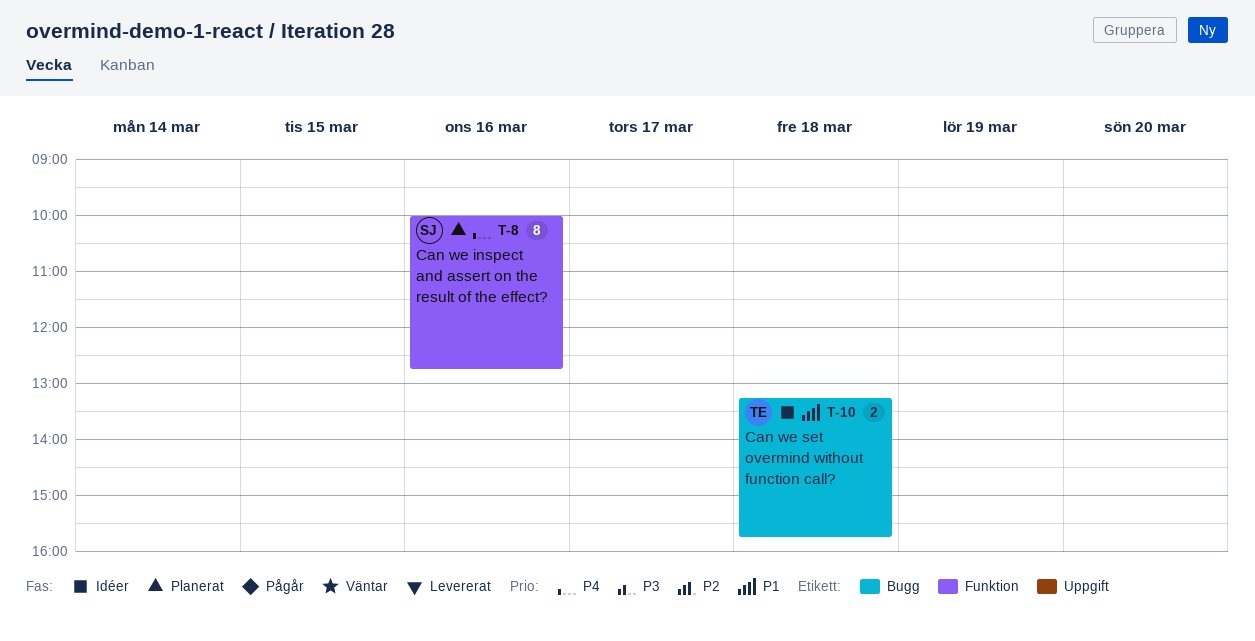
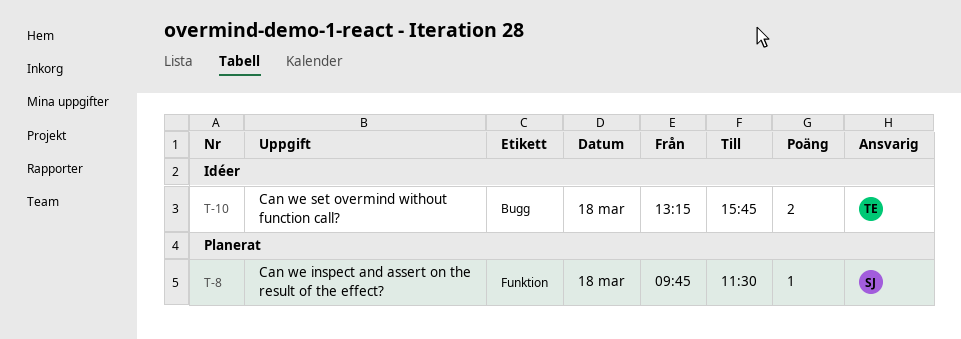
T-8, estimate: 8 -> 1
T-8, day: Mar 16 -> Mar 18
T-8, begins: 10:00 -> 09:45
T-8, ends: 12:45 -> 11:30

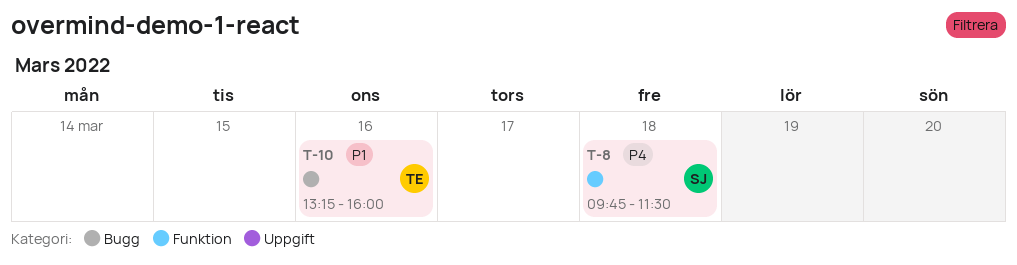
T-10, day: Mar 18 -> Mar 16
T-10, ends: 15:45 -> 16:00

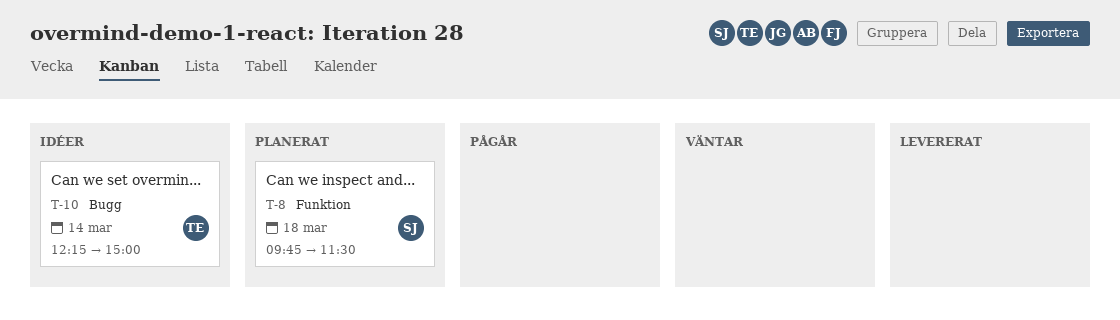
T-10, day: Mar 16 -> Mar 14
T-10, begins: 13:15 -> 12:15
T-10, ends: 16:00 -> 15:00

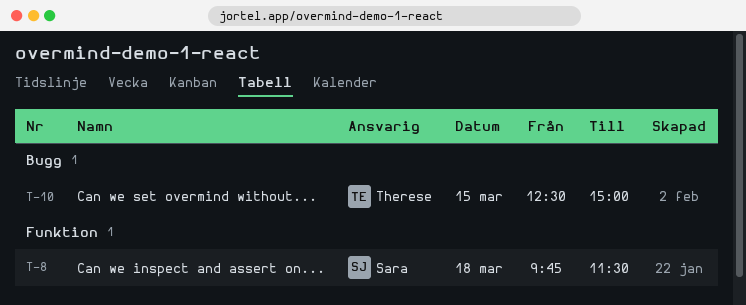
T-10, day: Mar 14 -> Mar 15
T-10, begins: 12:15 -> 12:30

